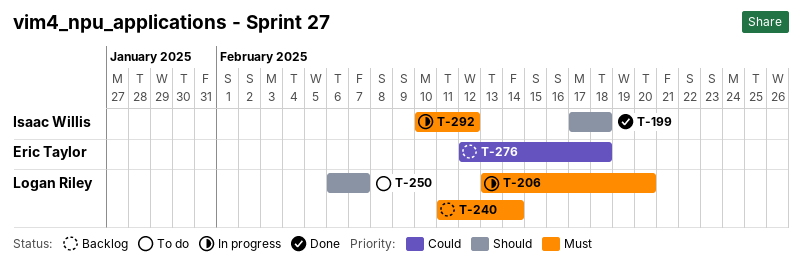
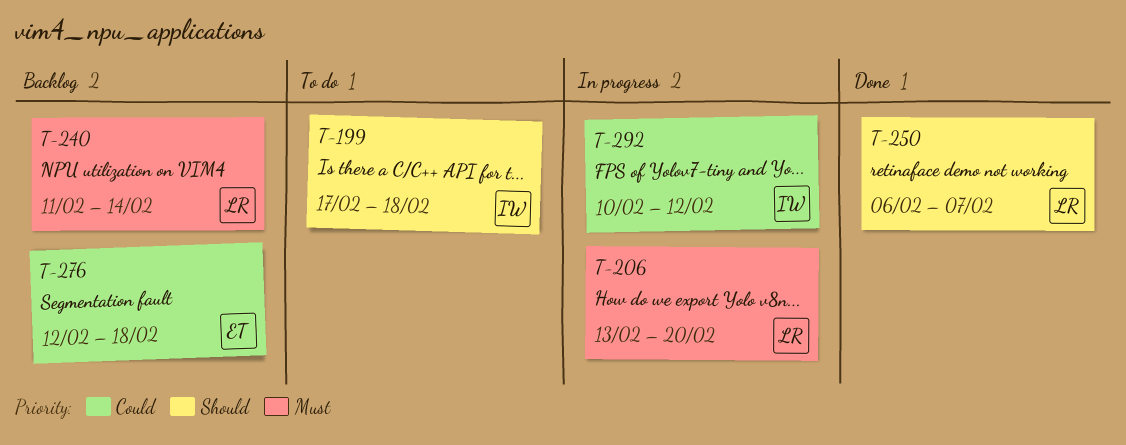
T-199, status: Done -> To do
T-250, status: To do -> Done
T-292, priority: Must -> Could

